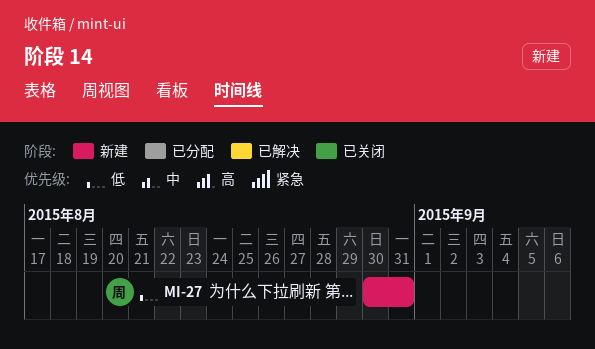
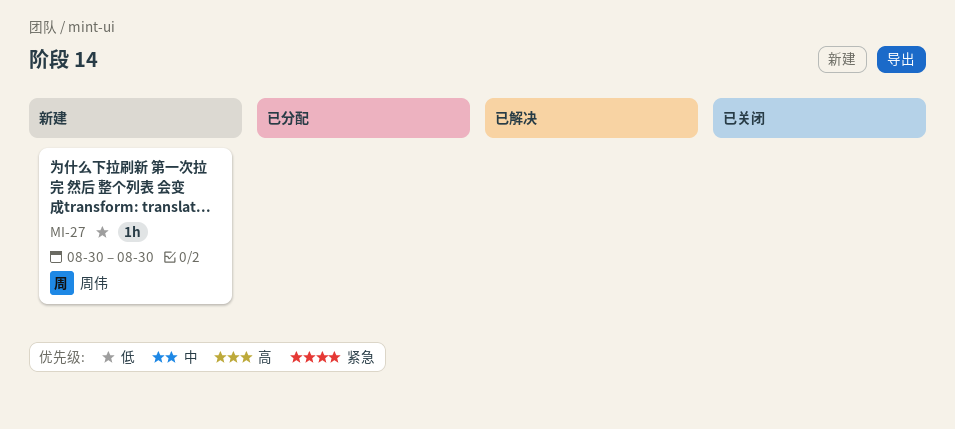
MI-27, due: Aug 31 -> Aug 30

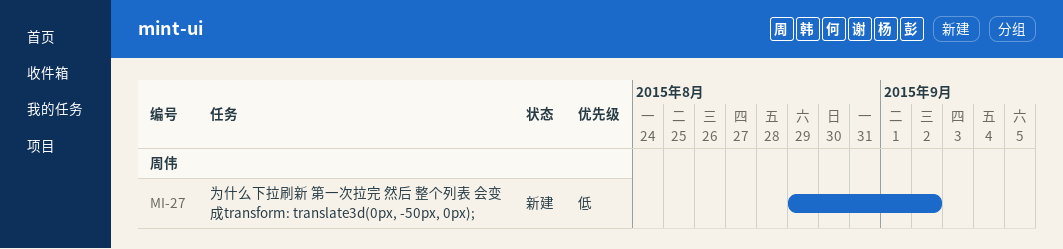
MI-27, start: Aug 30 -> Aug 29
MI-27, due: Aug 30 -> Sep 2

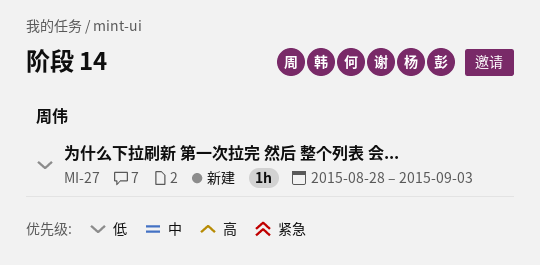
MI-27, start: Aug 29 -> Aug 28
MI-27, due: Sep 2 -> Sep 3

